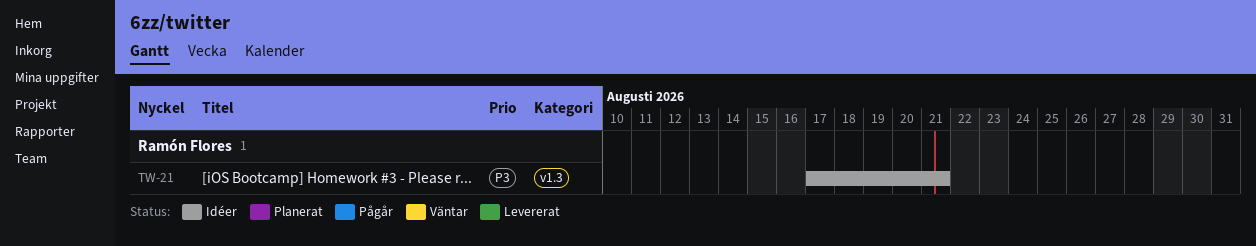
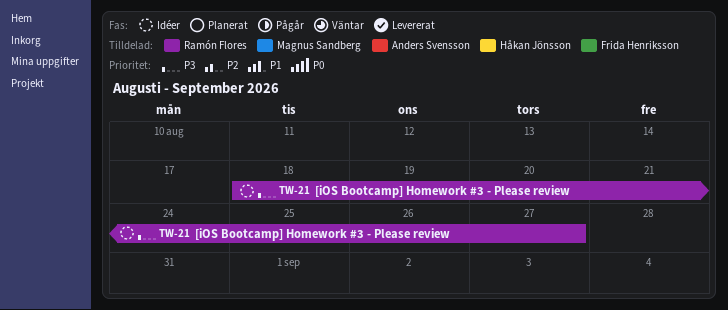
TW-21, start: Aug 17 -> Aug 18
TW-21, due: Aug 21 -> Aug 27

